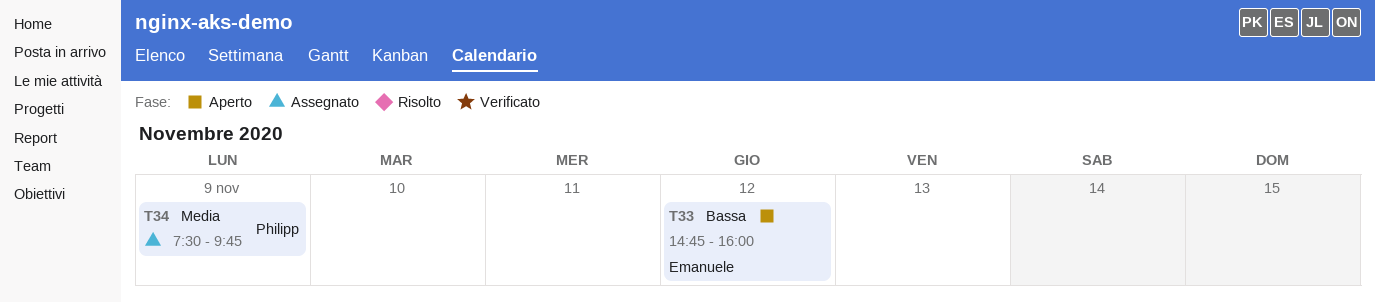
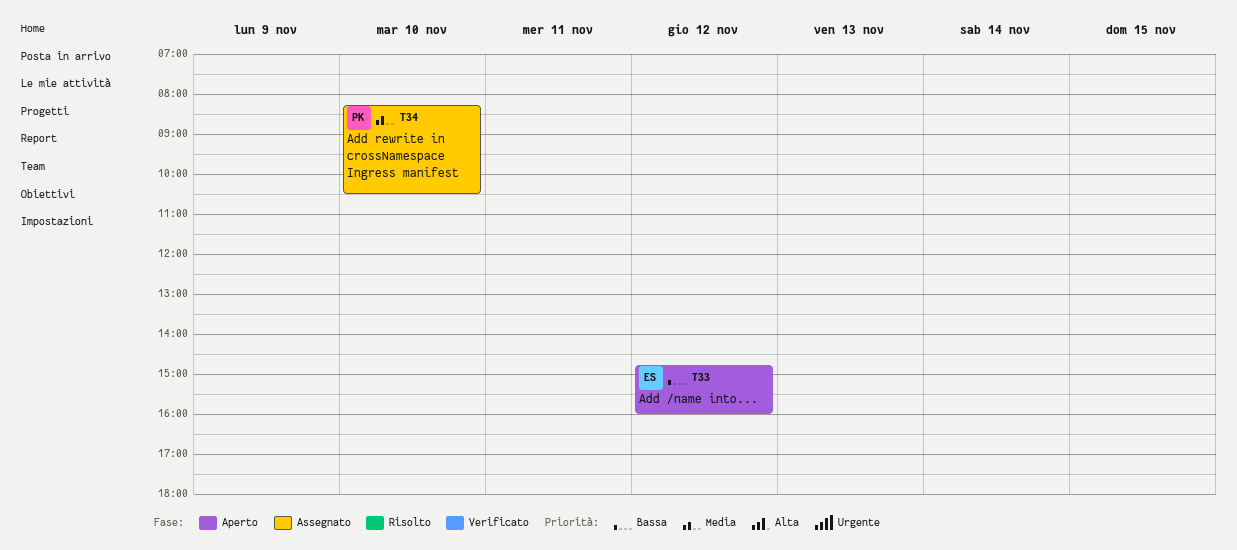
T34, day: Nov 9 -> Nov 10
T34, begins: 07:30 -> 08:15
T34, ends: 09:45 -> 10:30

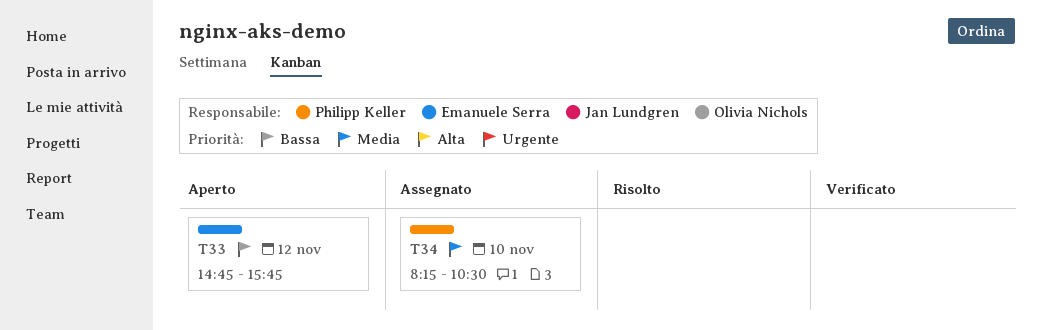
T33, ends: 16:00 -> 15:45

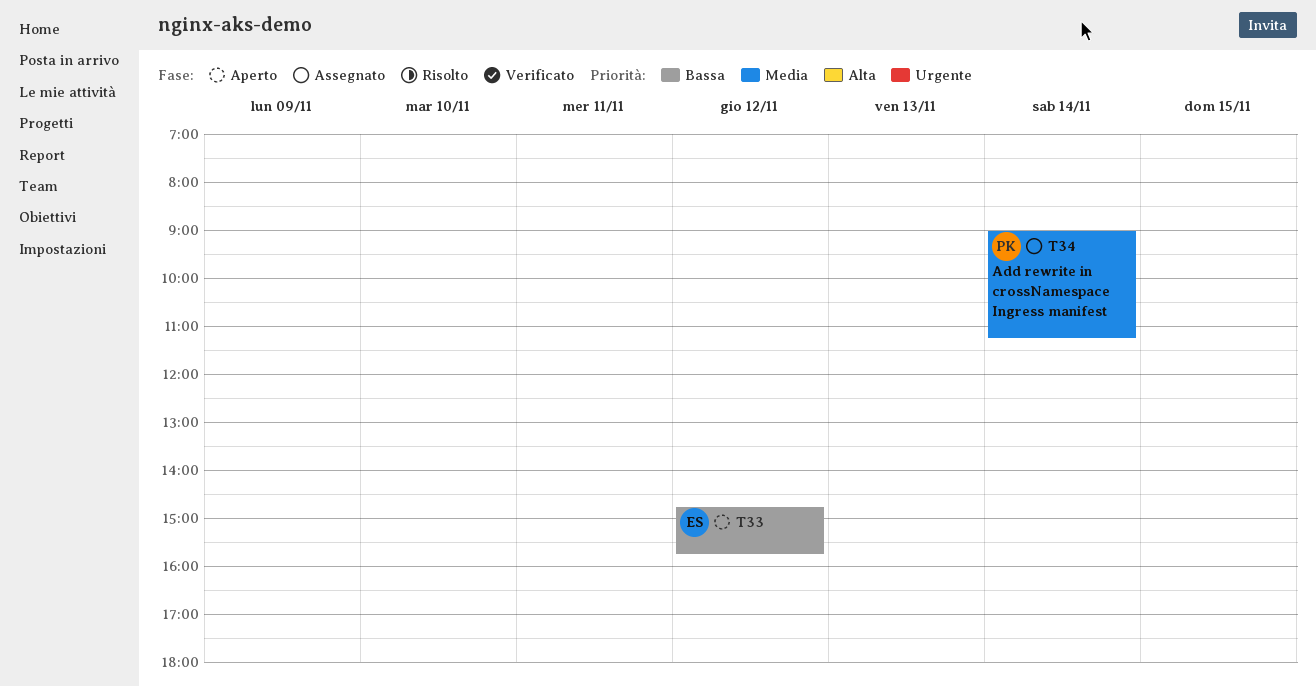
T34, day: Nov 10 -> Nov 14
T34, begins: 08:15 -> 09:00
T34, ends: 10:30 -> 11:15

